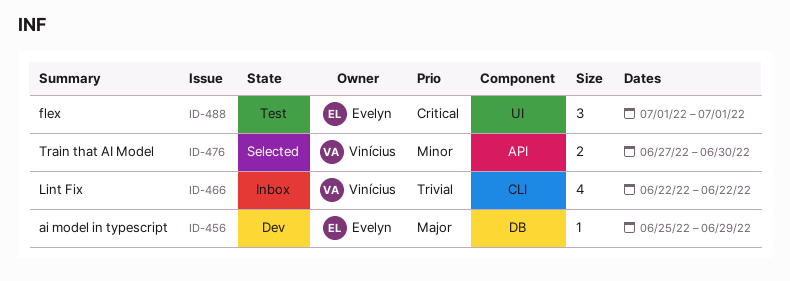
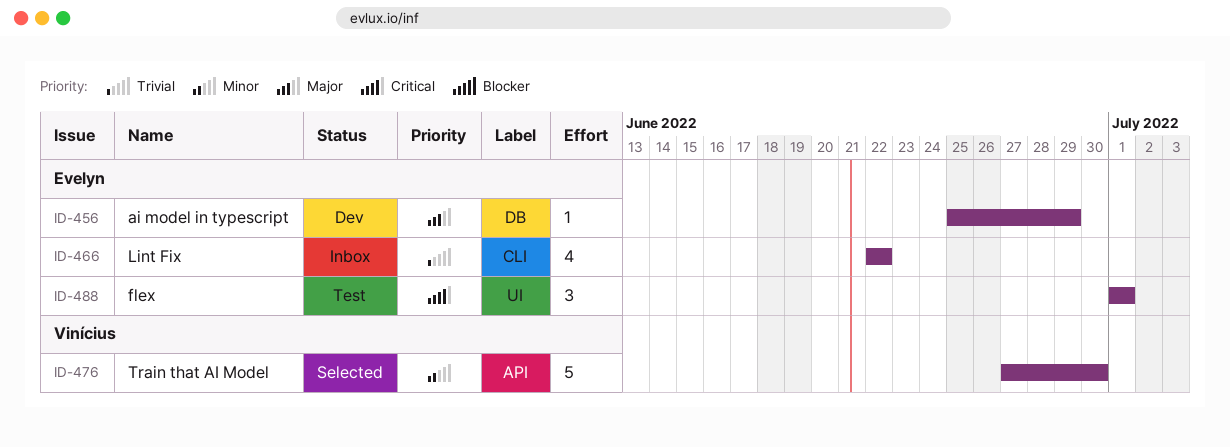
ID-466, owner: Vinícius -> Evelyn
ID-476, estimate: 2 -> 5

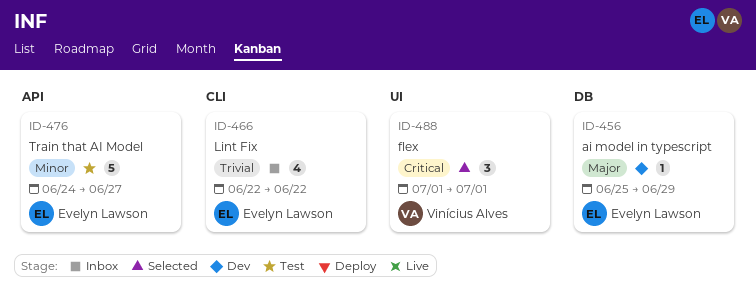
ID-476, status: Selected -> Test
ID-476, owner: Vinícius Alves -> Evelyn Lawson
ID-476, start: Jun 27 -> Jun 24
ID-476, due: Jun 30 -> Jun 27
ID-488, status: Test -> Selected
ID-488, owner: Evelyn Lawson -> Vinícius Alves

